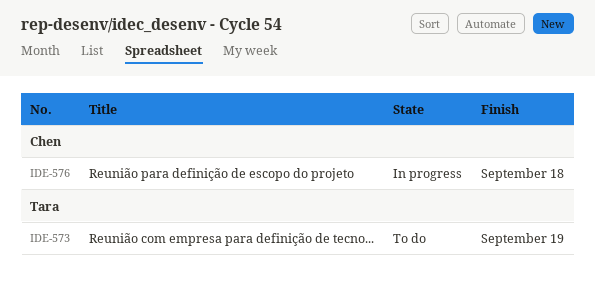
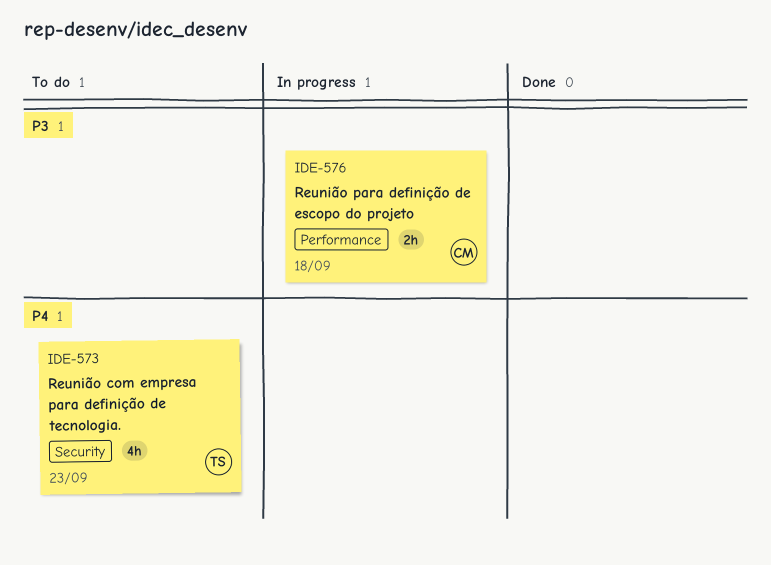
IDE-573, due: Sep 19 -> Sep 23

